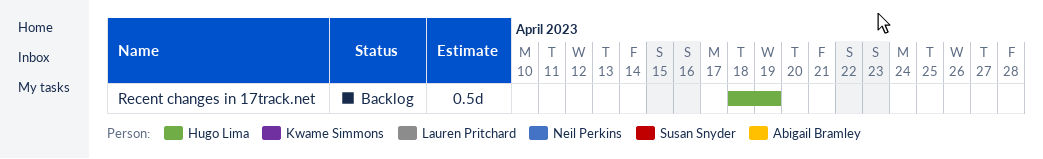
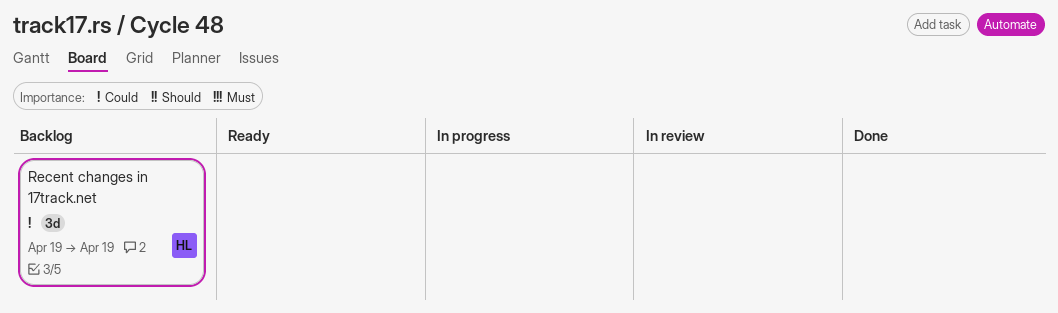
Recent changes in 17track.net, estimate: 0.5d -> 3d
Recent changes in 17track.net, start: Apr 18 -> Apr 19

